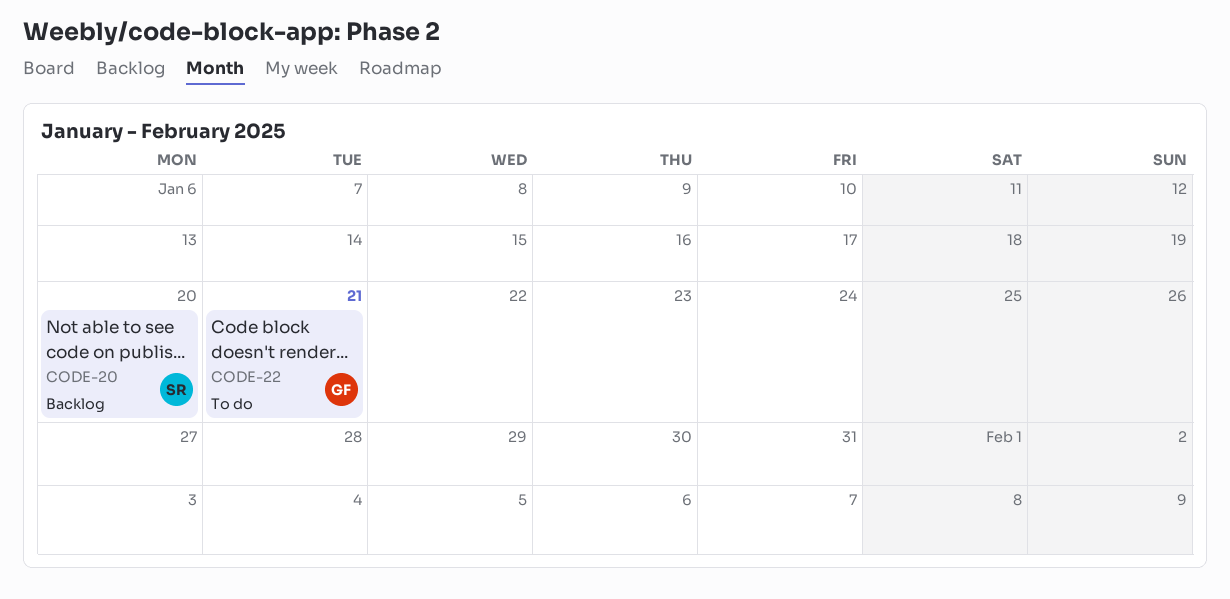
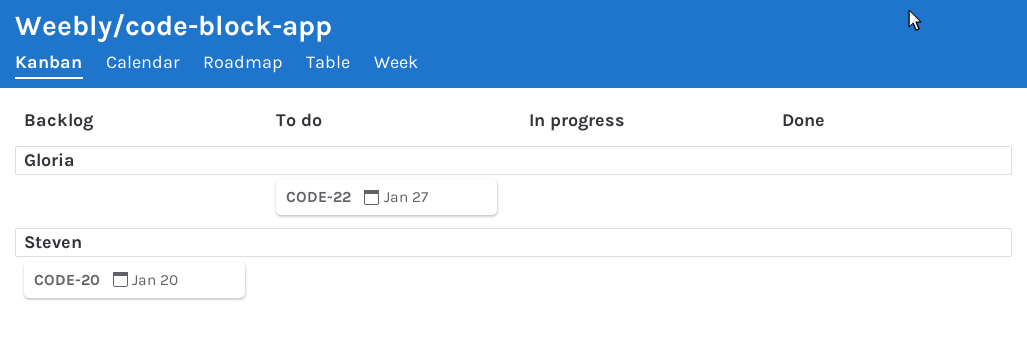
CODE-22, due: Jan 21 -> Jan 27

